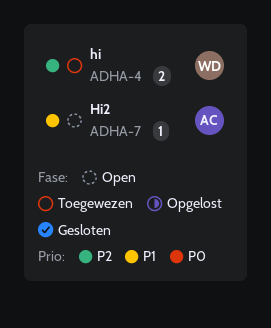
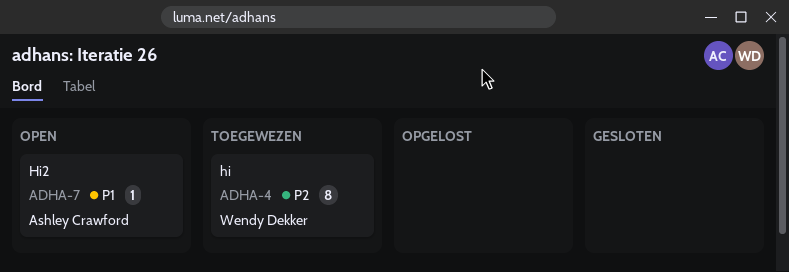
ADHA-4, estimate: 2 -> 8

